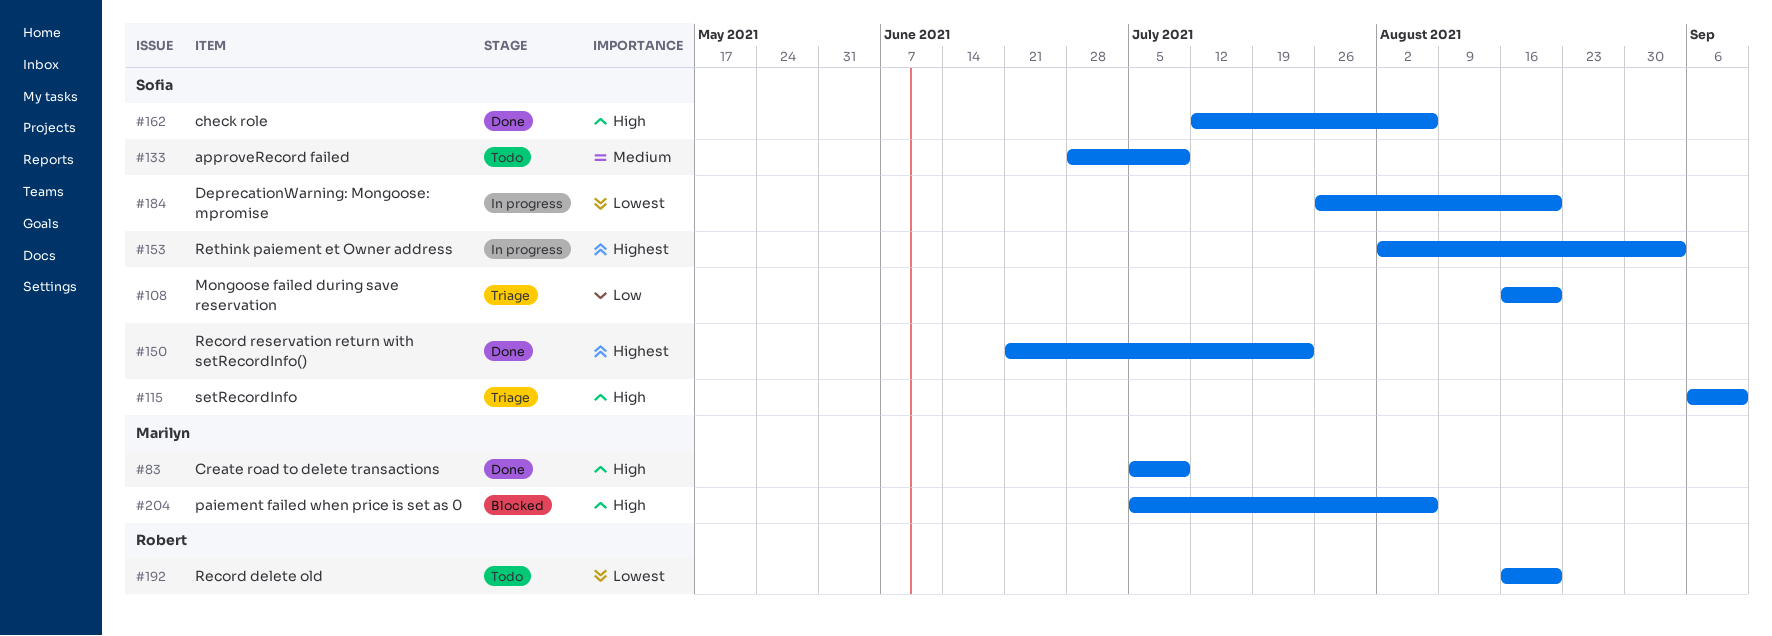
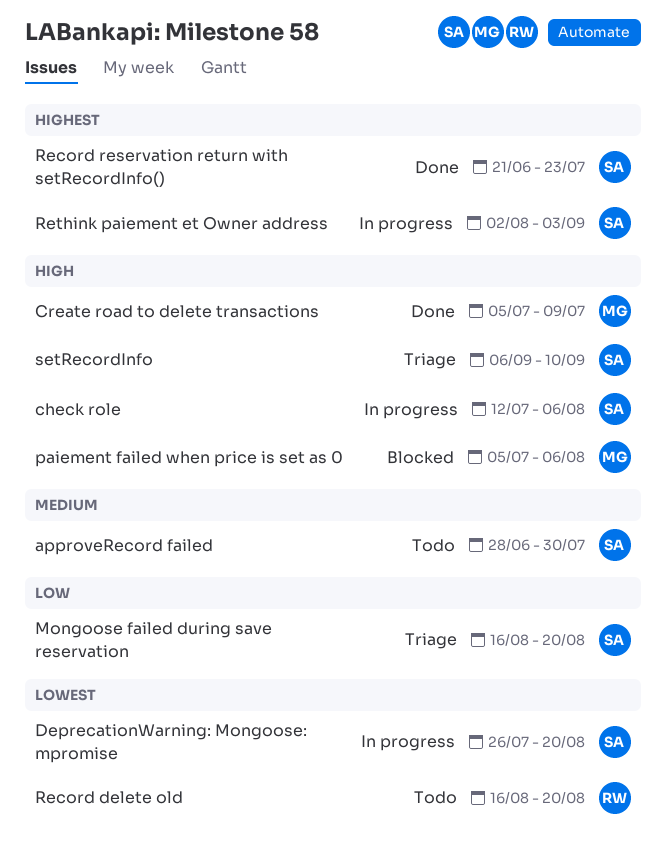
approveRecord failed, due: Jul 9 -> Jul 30
check role, status: Done -> In progress

